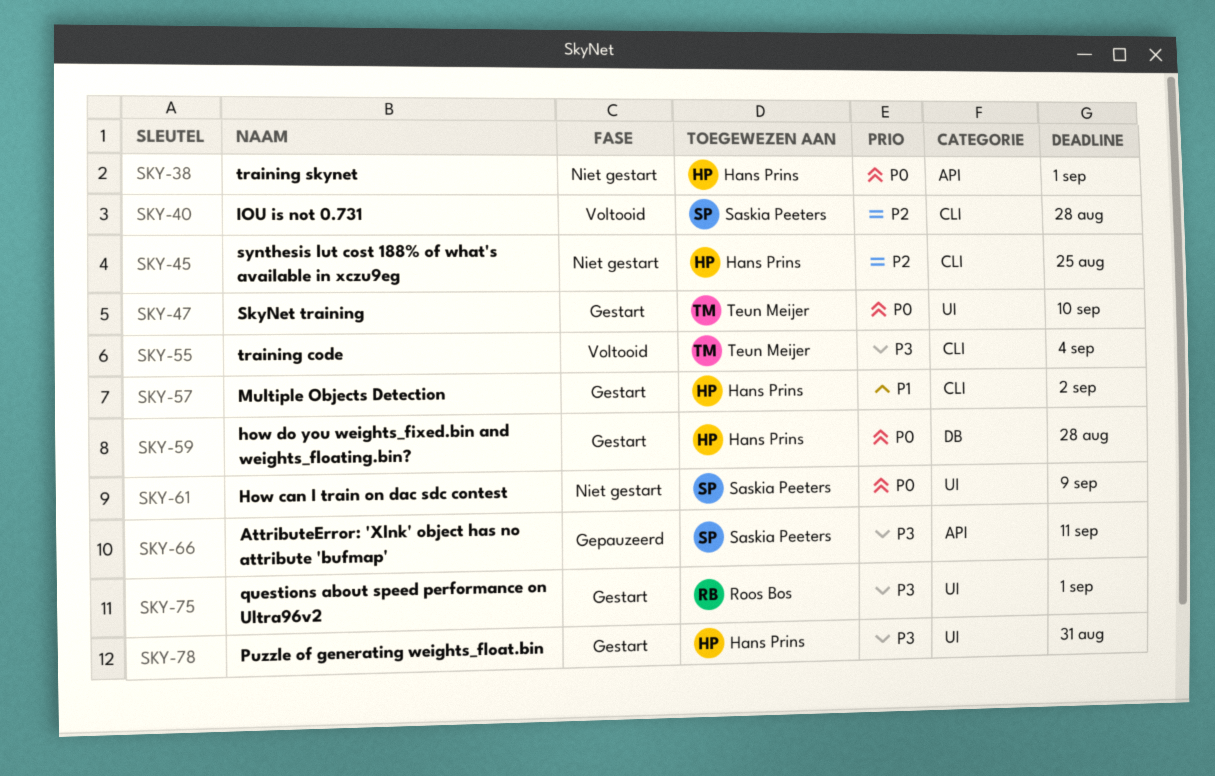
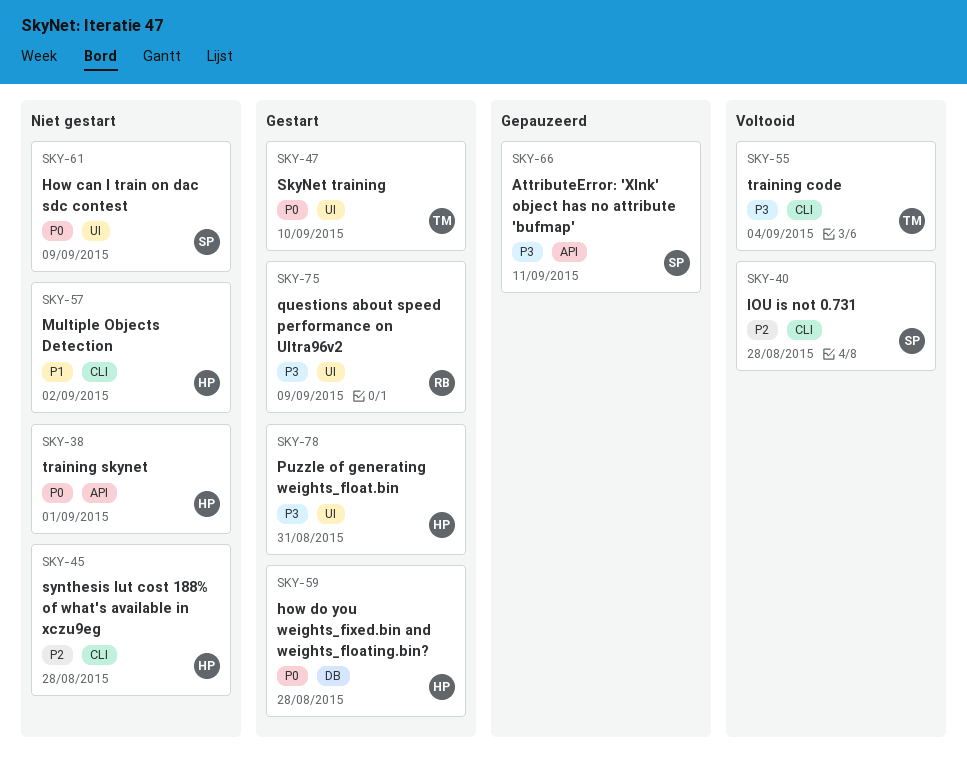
SKY-45, due: Aug 25 -> Aug 28
SKY-57, status: Gestart -> Niet gestart
SKY-75, due: Sep 1 -> Sep 9

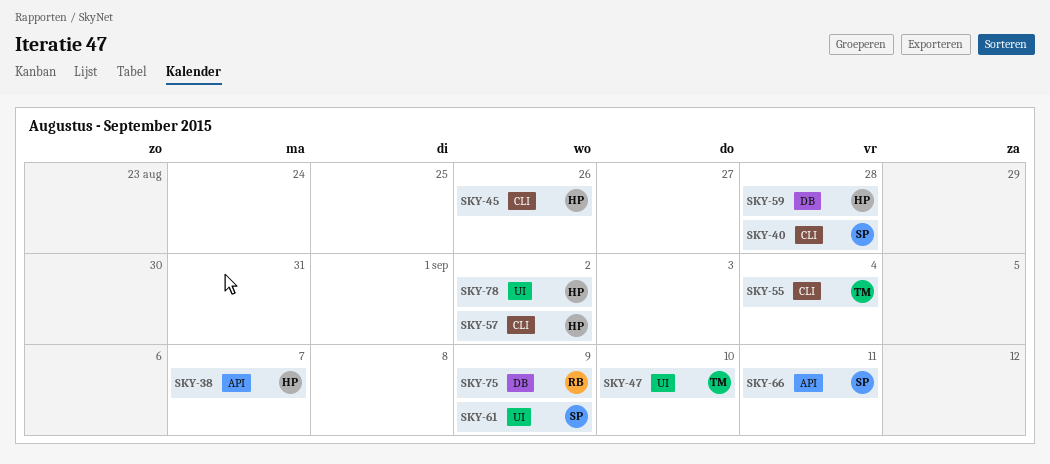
SKY-38, due: Sep 1 -> Sep 7
SKY-45, due: Aug 28 -> Aug 26
SKY-75, label: UI -> DB
SKY-78, due: Aug 31 -> Sep 2

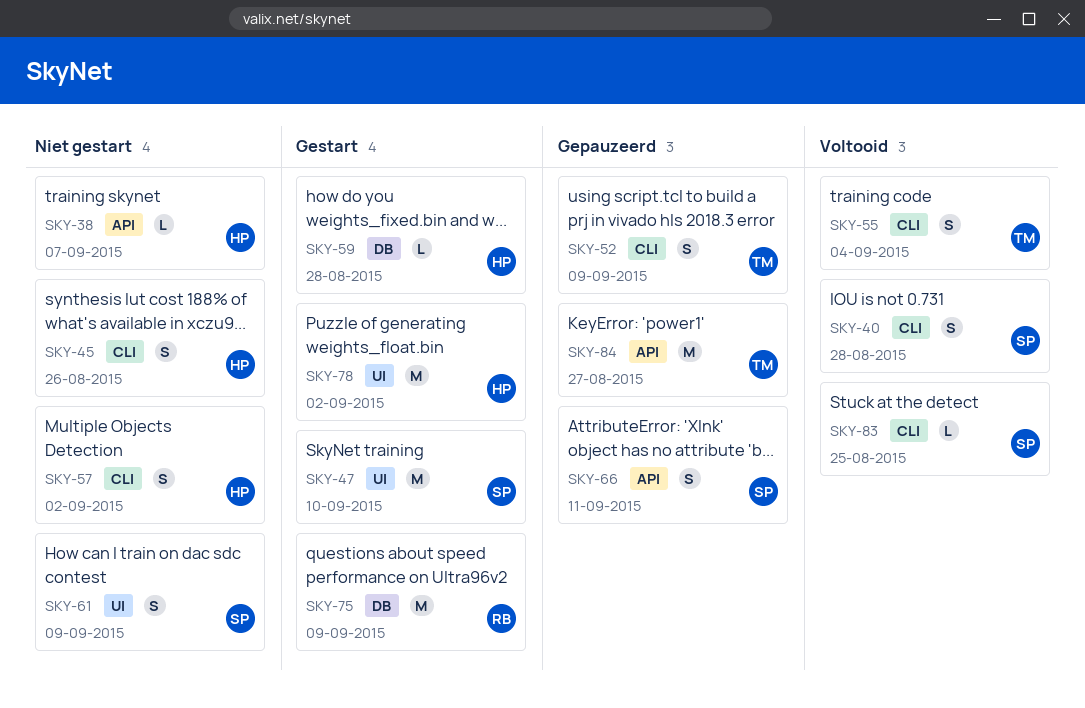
SKY-47, owner: TM -> SP
SKY-52: none -> present
SKY-83: none -> present
SKY-84: none -> present

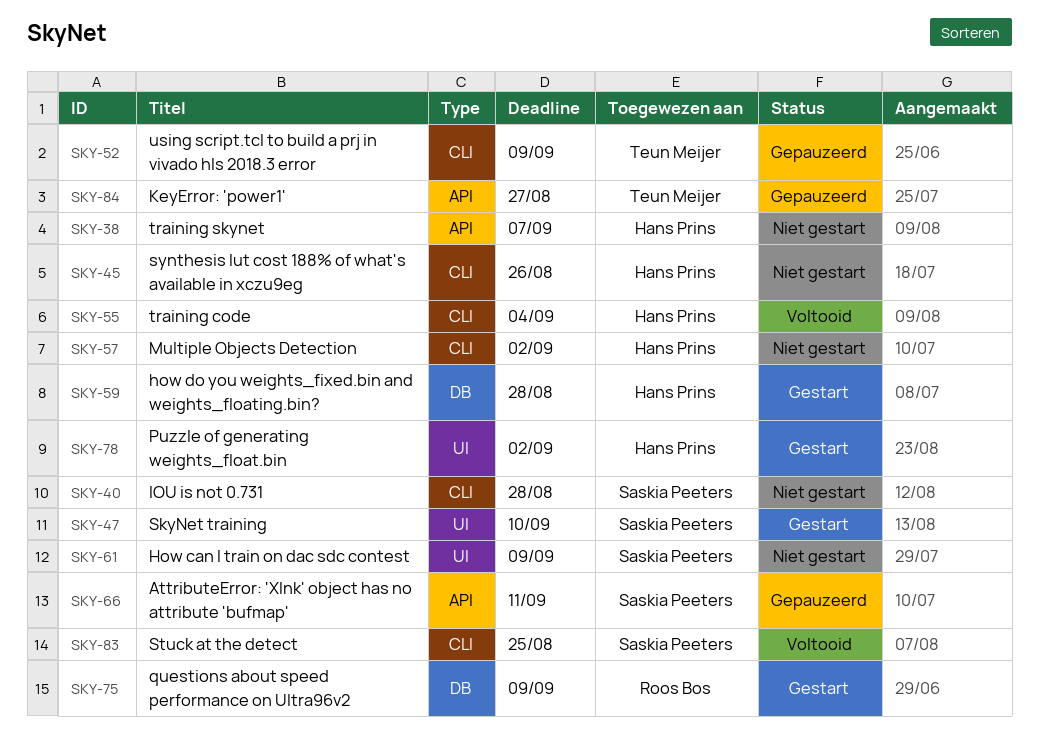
SKY-40, status: Voltooid -> Niet gestart
SKY-55, owner: Teun Meijer -> Hans Prins

